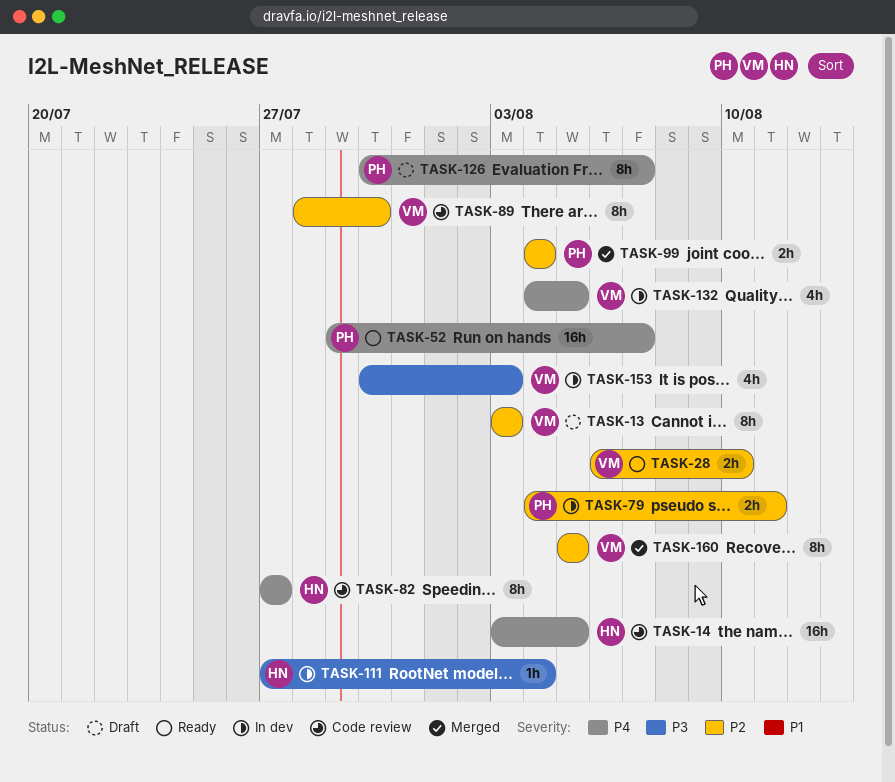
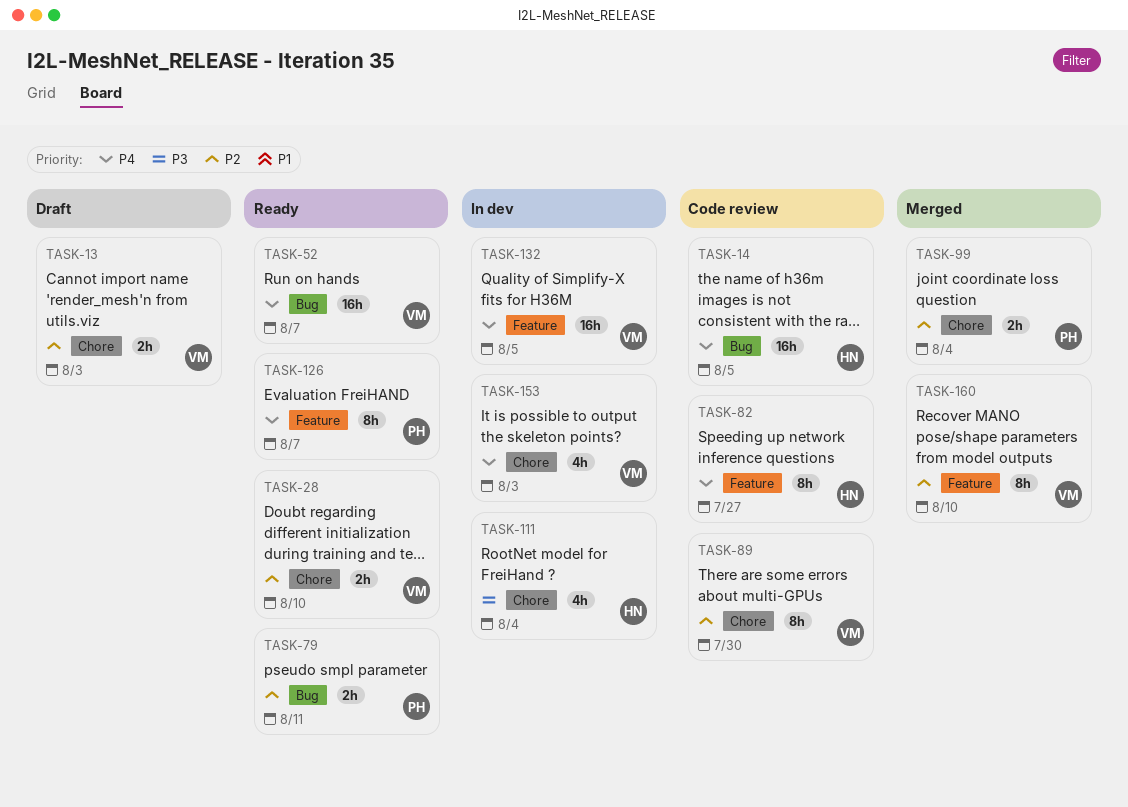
TASK-13, estimate: 8h -> 2h
TASK-52, owner: PH -> VM
TASK-79, status: In dev -> Ready
TASK-111, estimate: 1h -> 4h
TASK-126, status: Draft -> Ready
TASK-132, estimate: 4h -> 16h
TASK-153, priority: P3 -> P4
TASK-160, due: Aug 5 -> Aug 10

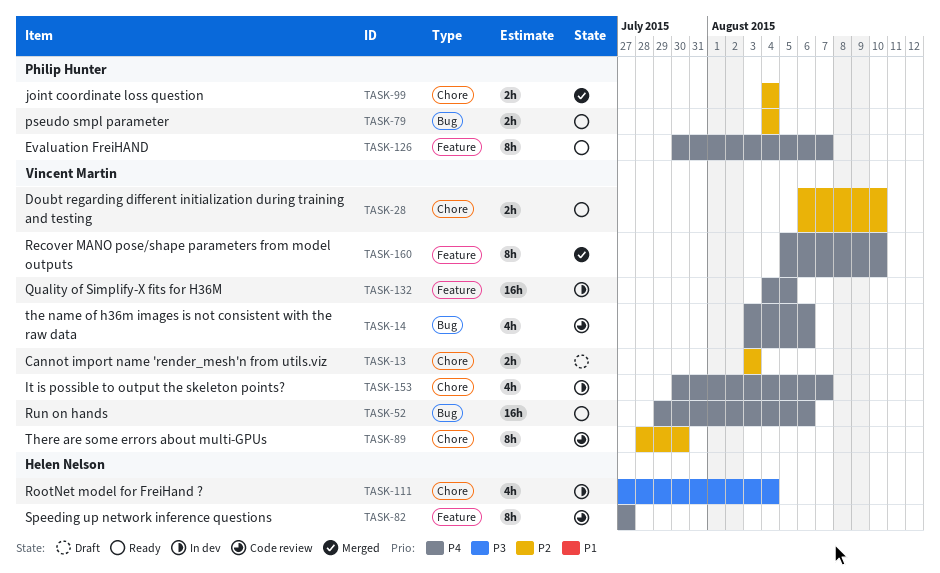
TASK-14, owner: Helen Nelson -> Vincent Martin
TASK-14, estimate: 16h -> 4h
TASK-14, due: Aug 5 -> Aug 6
TASK-52, due: Aug 7 -> Aug 6
TASK-79, due: Aug 11 -> Aug 4
TASK-153, due: Aug 3 -> Aug 7
TASK-160, priority: P2 -> P4

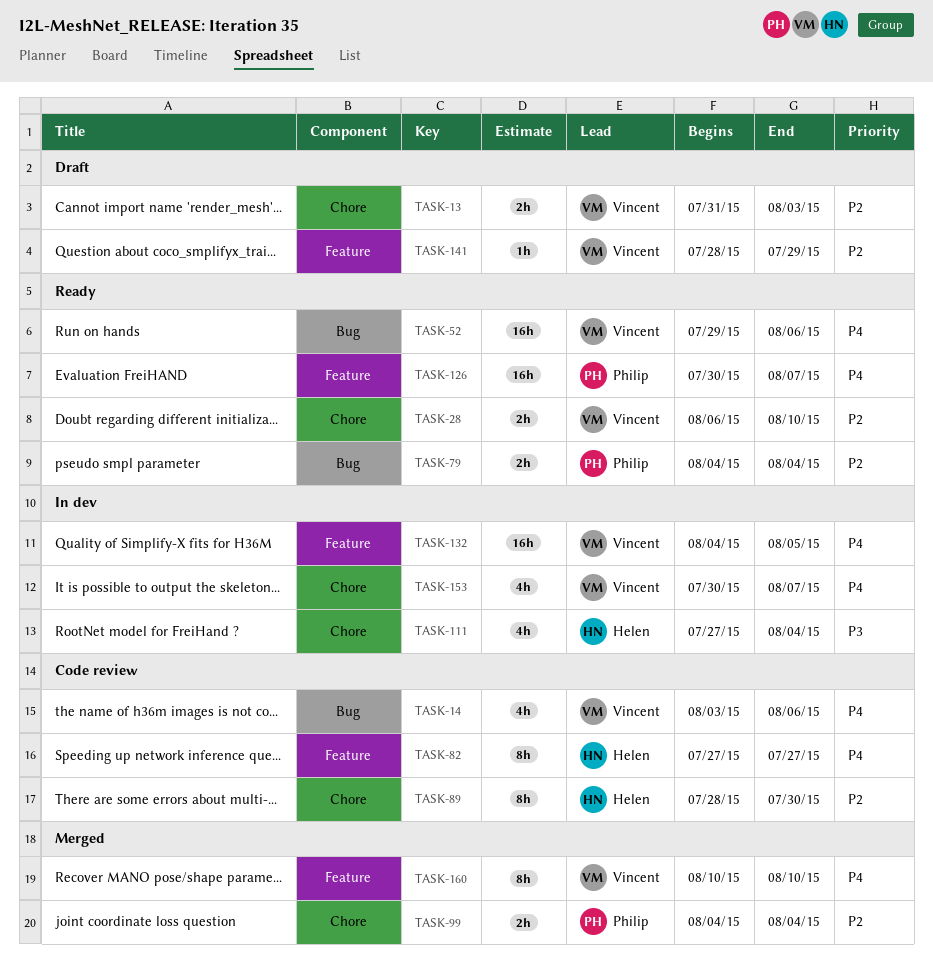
TASK-13, start: Aug 3 -> Jul 31
TASK-89, owner: Vincent Martin -> Helen Nelson
TASK-126, estimate: 8h -> 16h
TASK-141: none -> present
TASK-160, start: Aug 5 -> Aug 10

